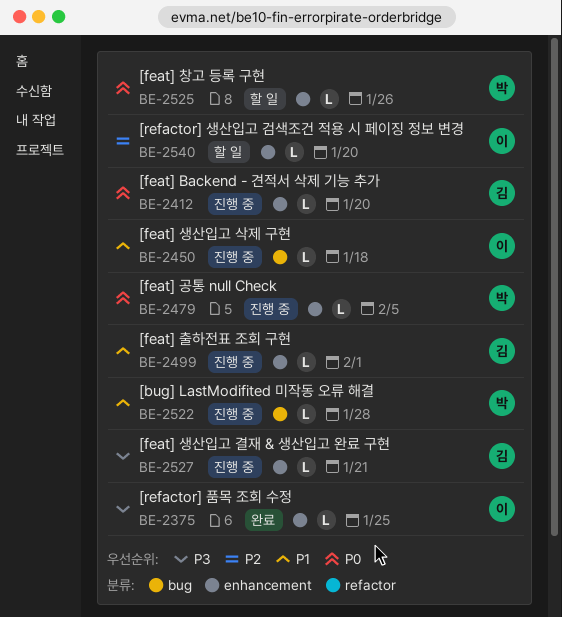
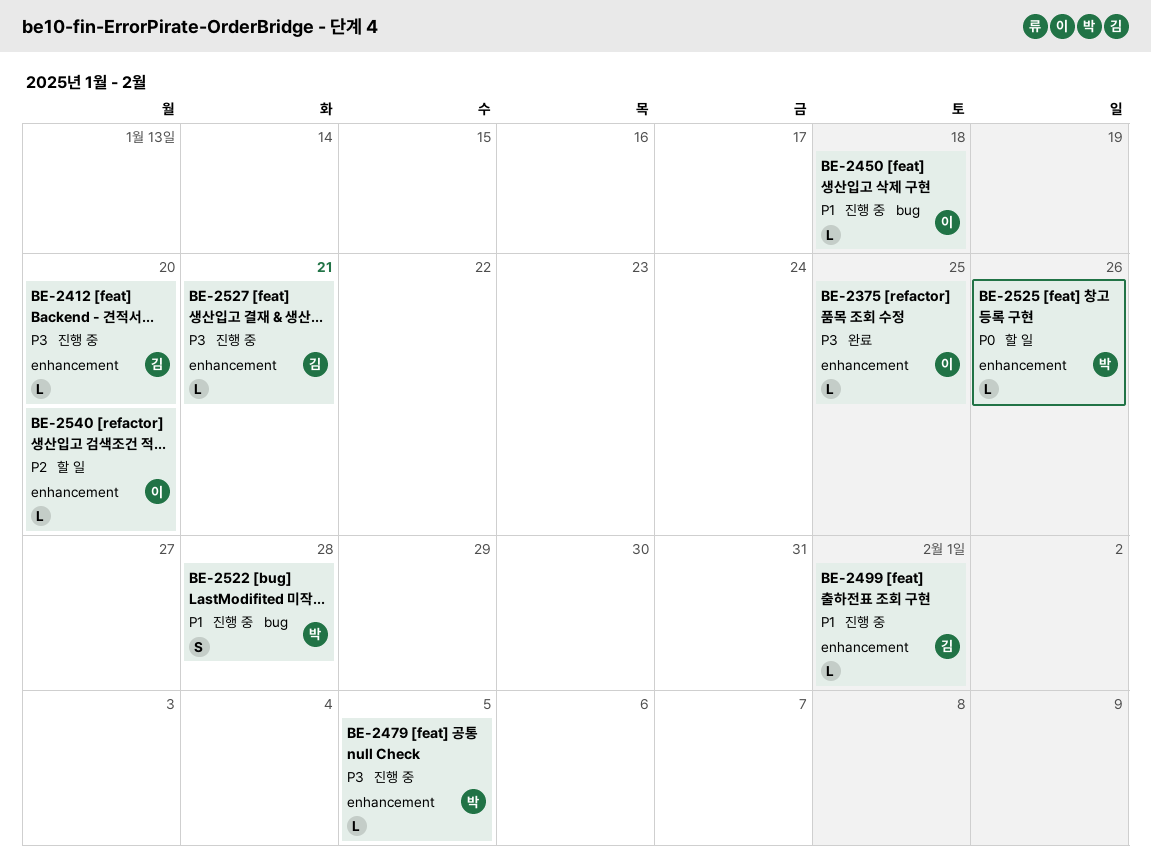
BE-2412, priority: P0 -> P3
BE-2479, priority: P0 -> P3
BE-2522, estimate: L -> S

